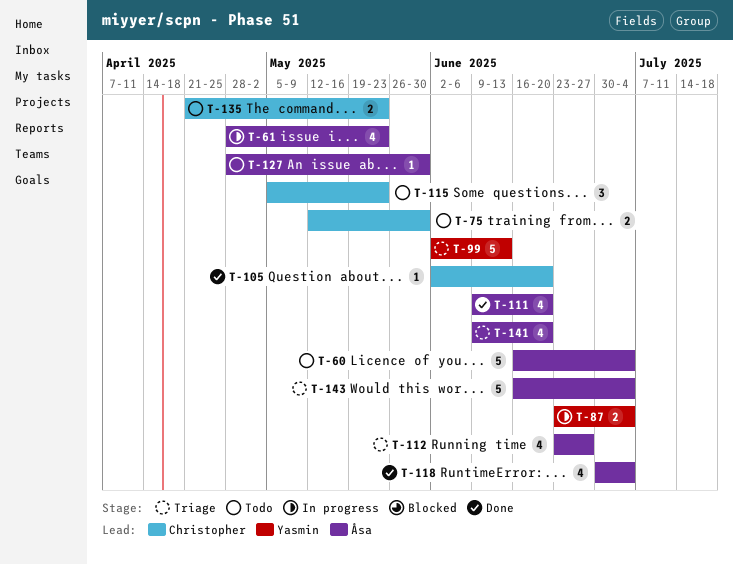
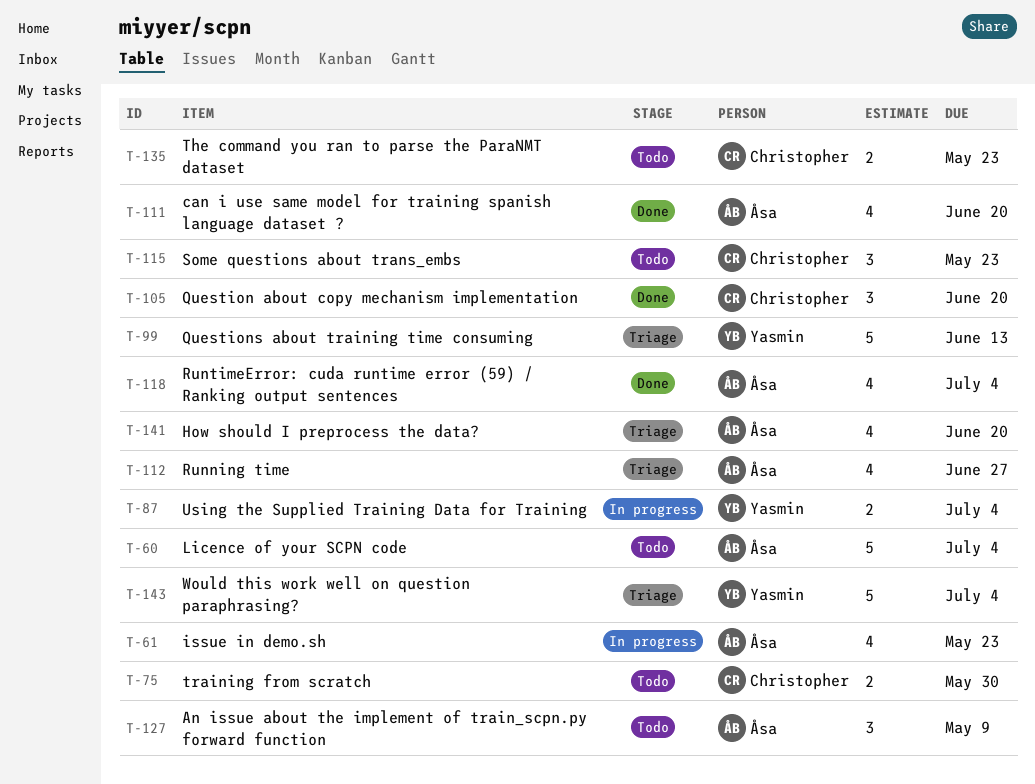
T-105, estimate: 1 -> 3
T-127, estimate: 1 -> 3
T-127, due: May 30 -> May 9
T-143, owner: Åsa -> Yasmin

